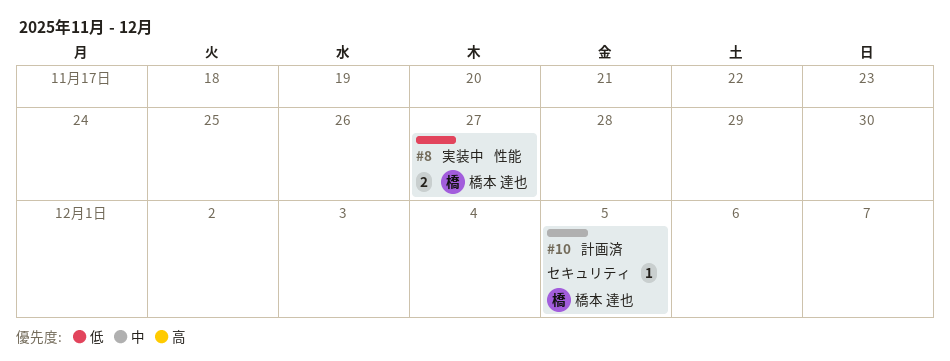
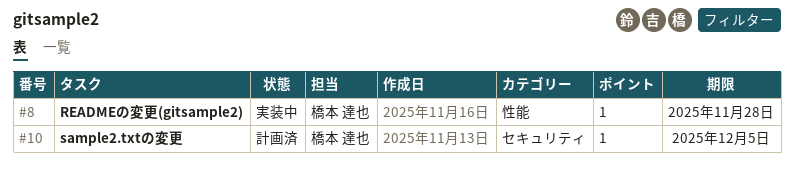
#8, estimate: 2 -> 1
#8, due: Nov 27 -> Nov 28

